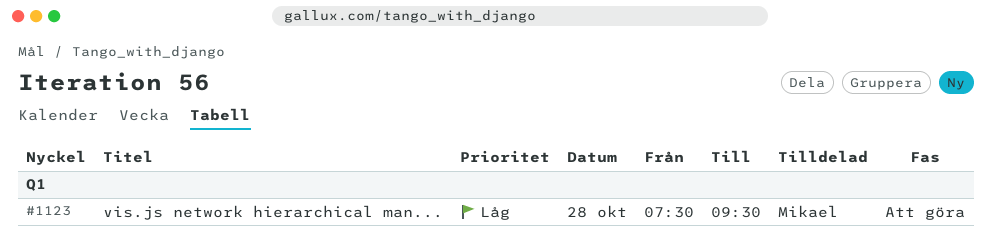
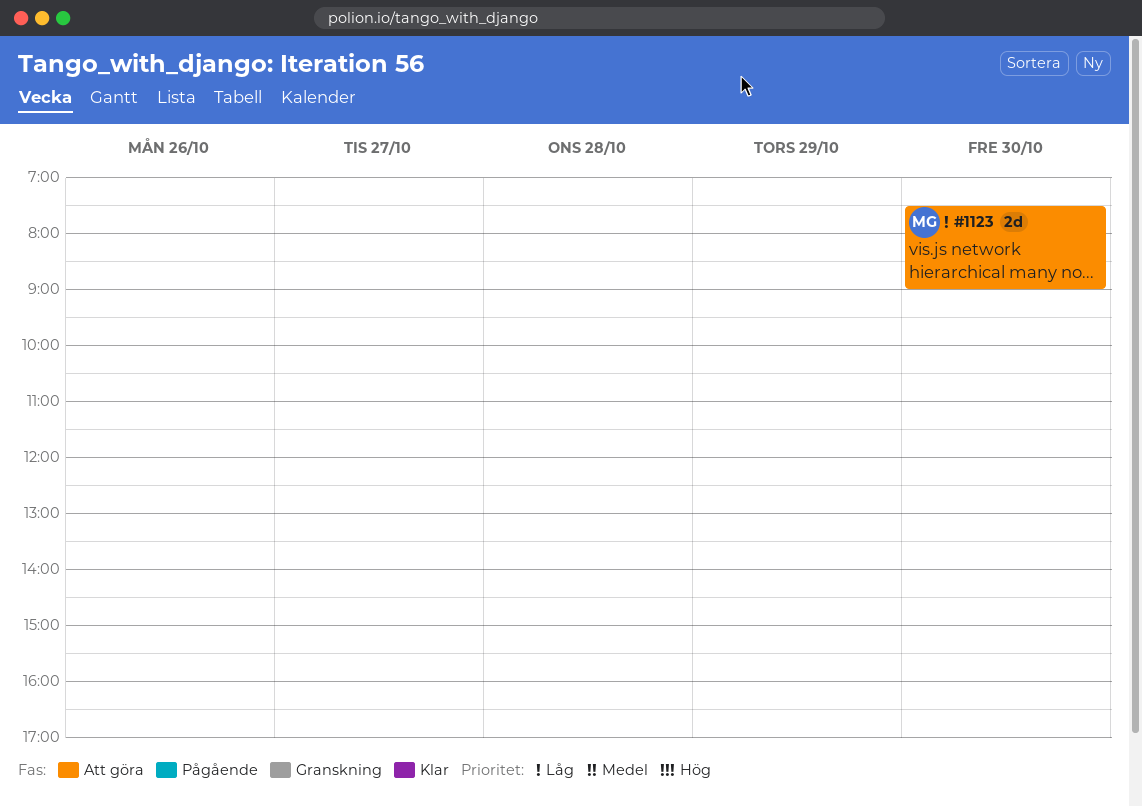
#1123, day: Oct 28 -> Oct 30
#1123, ends: 09:30 -> 09:00

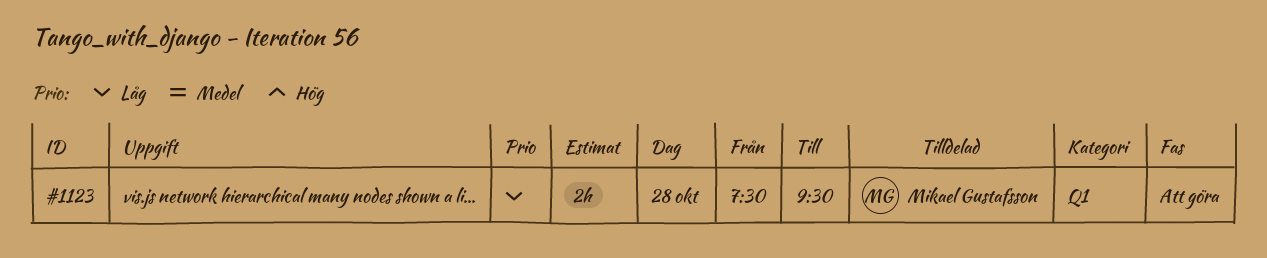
#1123, estimate: 2d -> 2h
#1123, day: Oct 30 -> Oct 28
#1123, ends: 09:00 -> 09:30

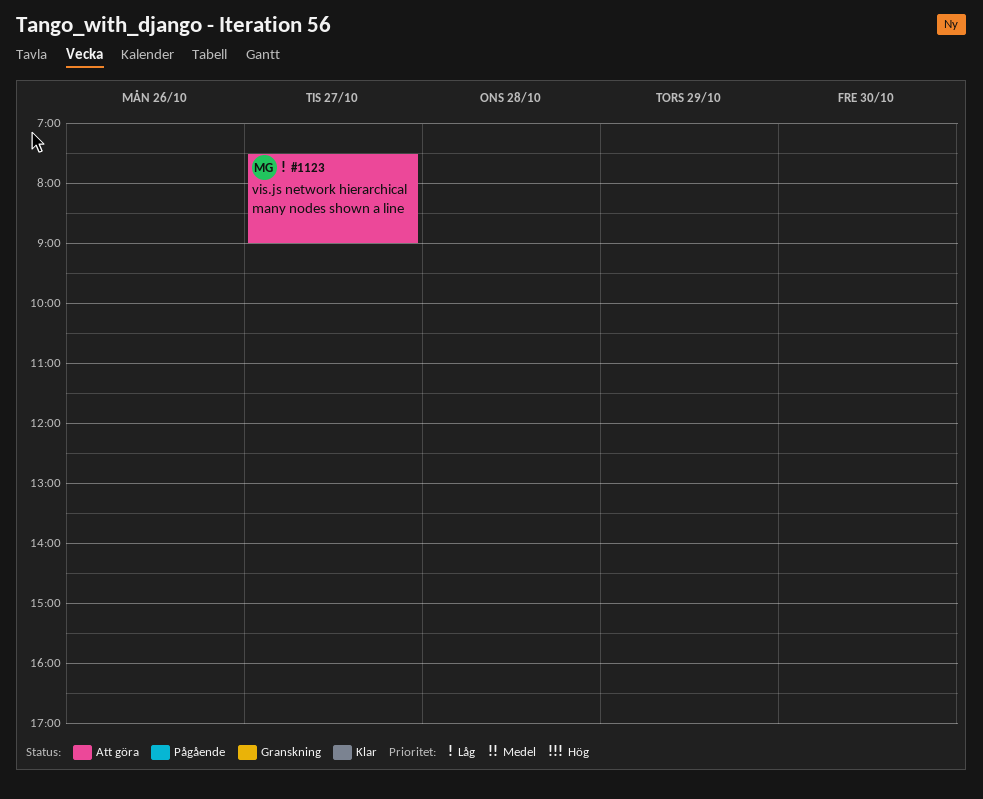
#1123, day: Oct 28 -> Oct 27
#1123, ends: 09:30 -> 09:00

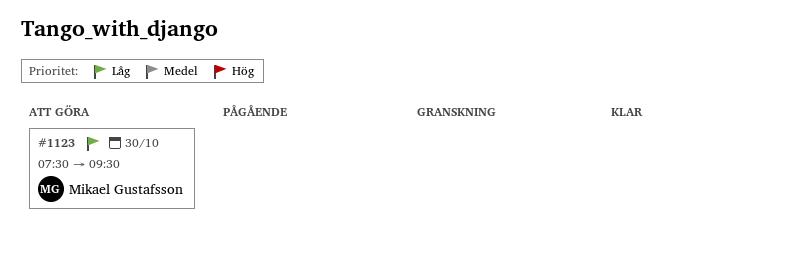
#1123, day: Oct 27 -> Oct 30
#1123, ends: 09:00 -> 09:30

